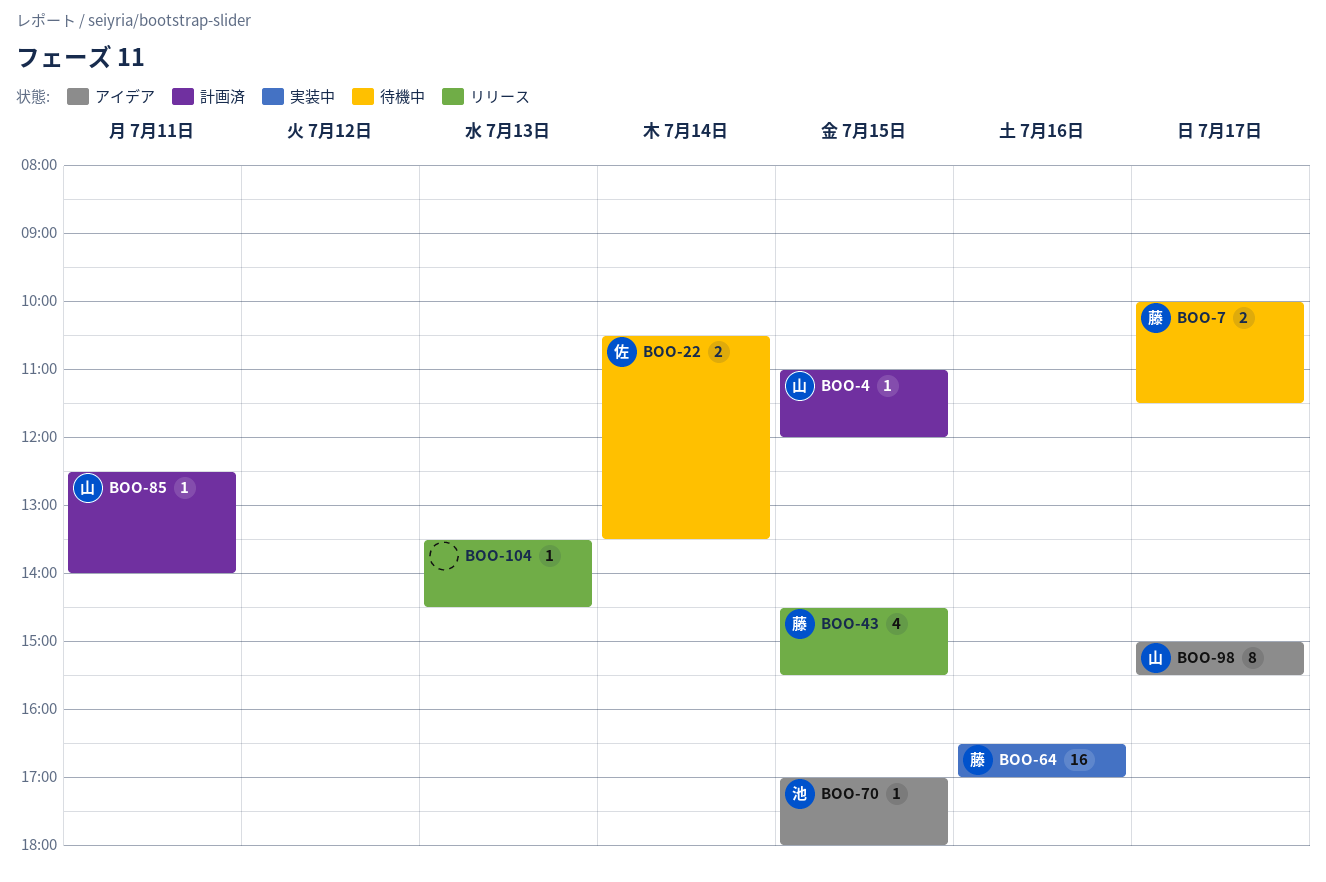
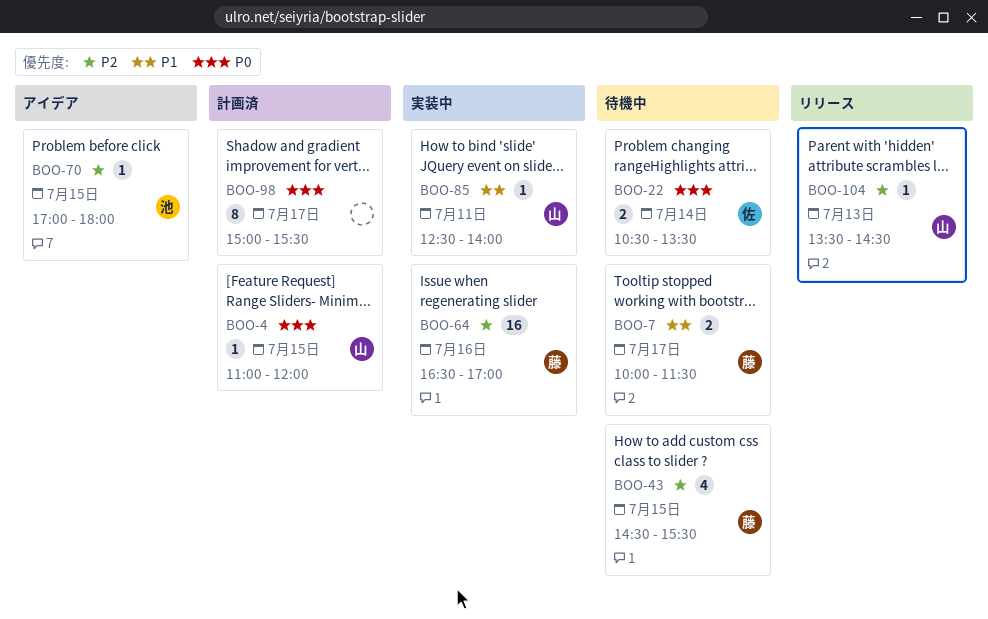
BOO-43, status: リリース -> 待機中
BOO-85, status: 計画済 -> 実装中
BOO-98, status: アイデア -> 計画済
BOO-98, owner: 山 -> none
BOO-104, owner: none -> 山

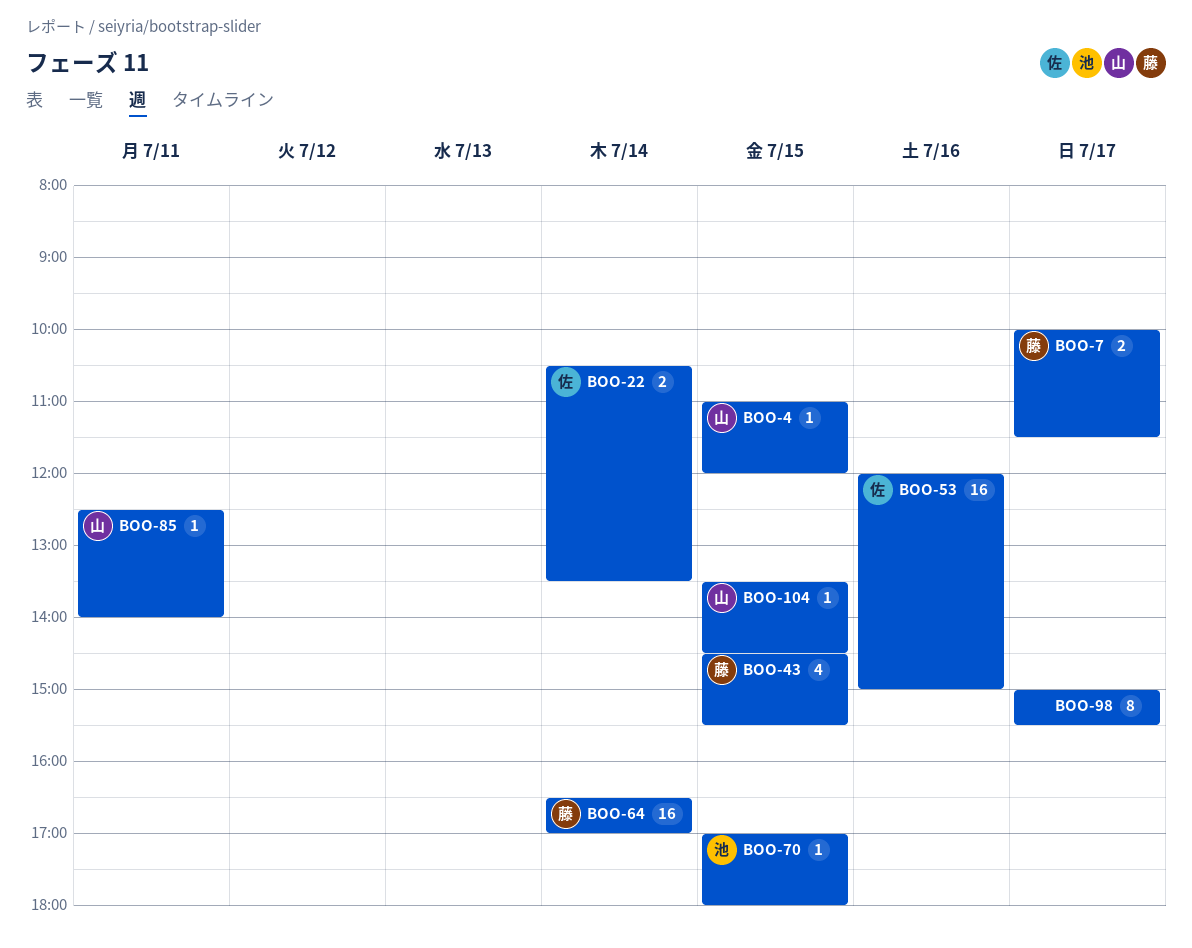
BOO-53: none -> present
BOO-64, day: Jul 16 -> Jul 14
BOO-104, day: Jul 13 -> Jul 15

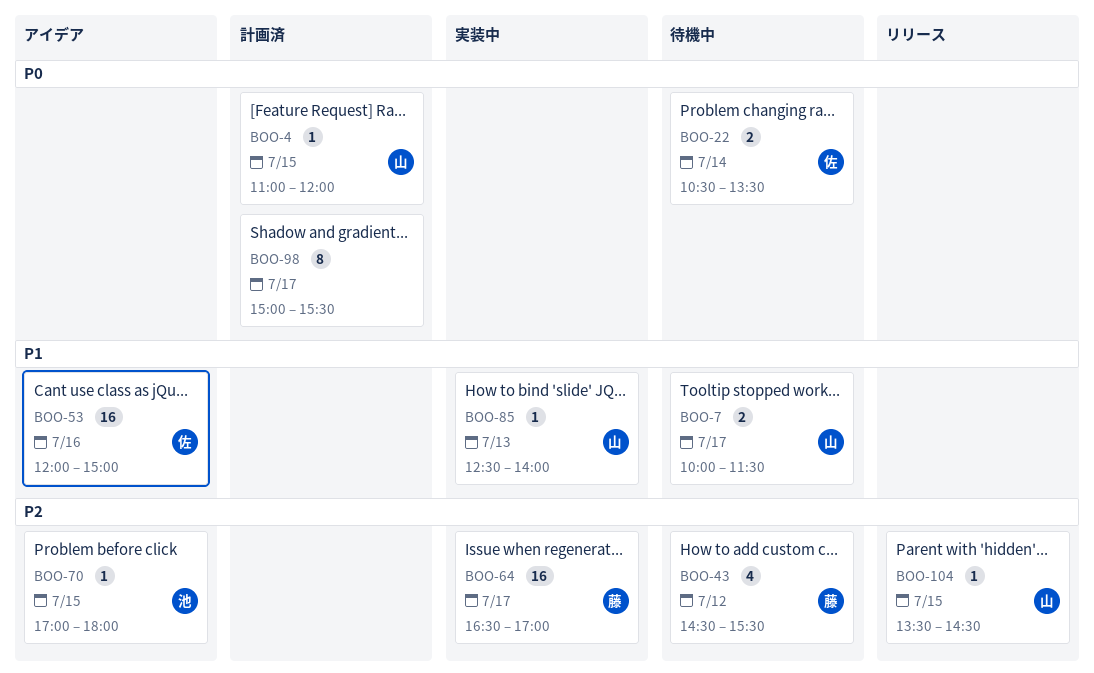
BOO-7, owner: 藤 -> 山
BOO-43, day: Jul 15 -> Jul 12
BOO-64, day: Jul 14 -> Jul 17
BOO-85, day: Jul 11 -> Jul 13

